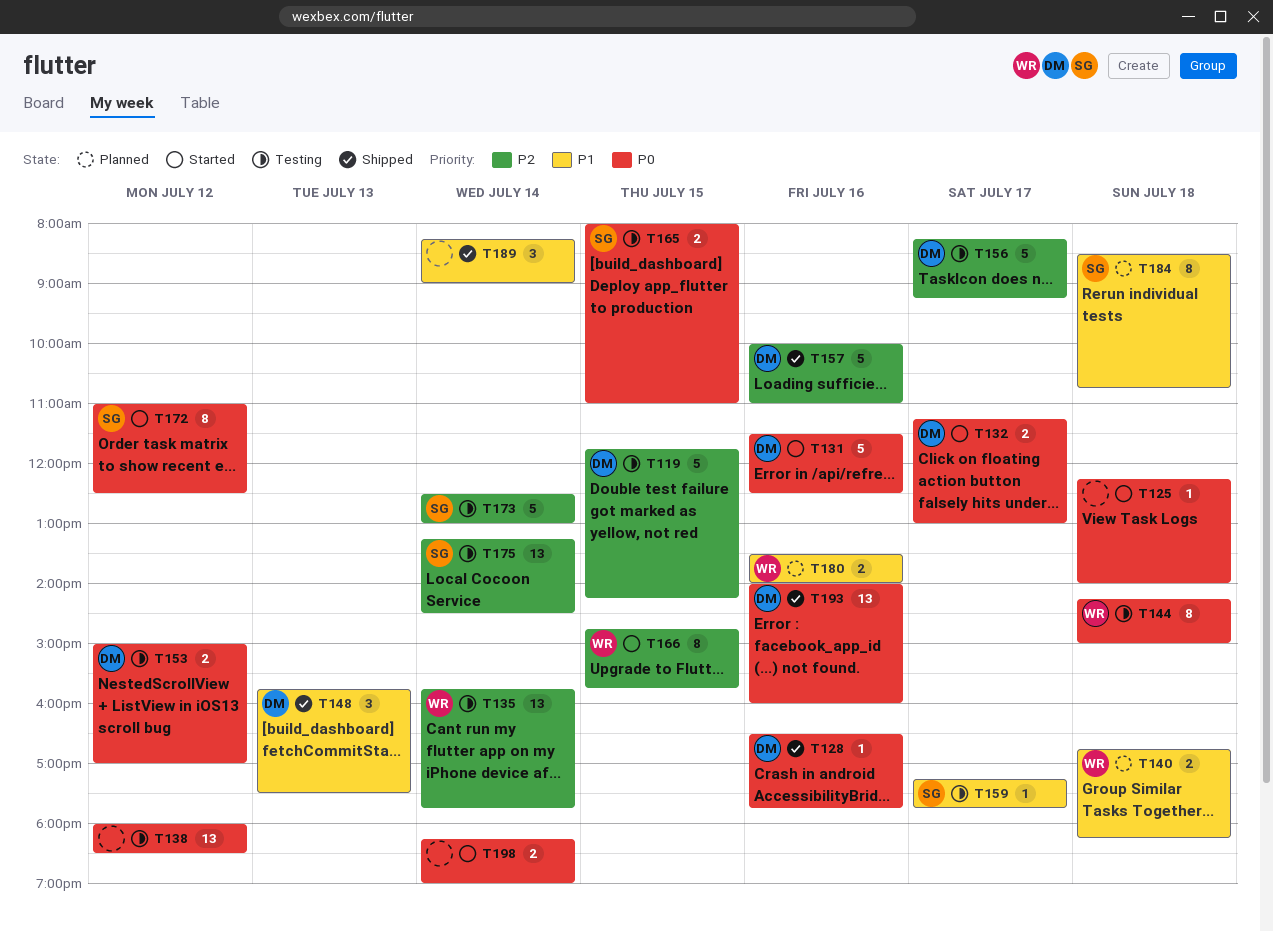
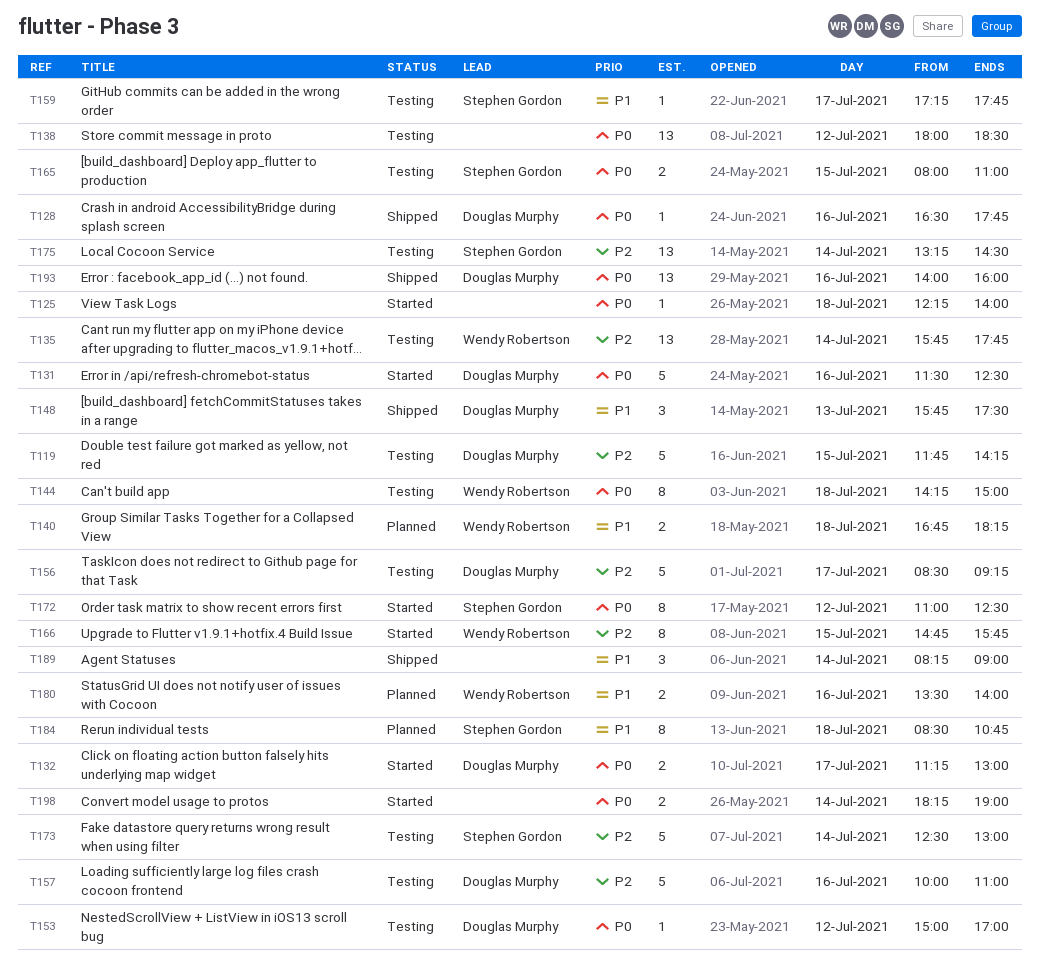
T153, estimate: 2 -> 1
T156, begins: 08:15 -> 08:30
T157, status: Shipped -> Testing

